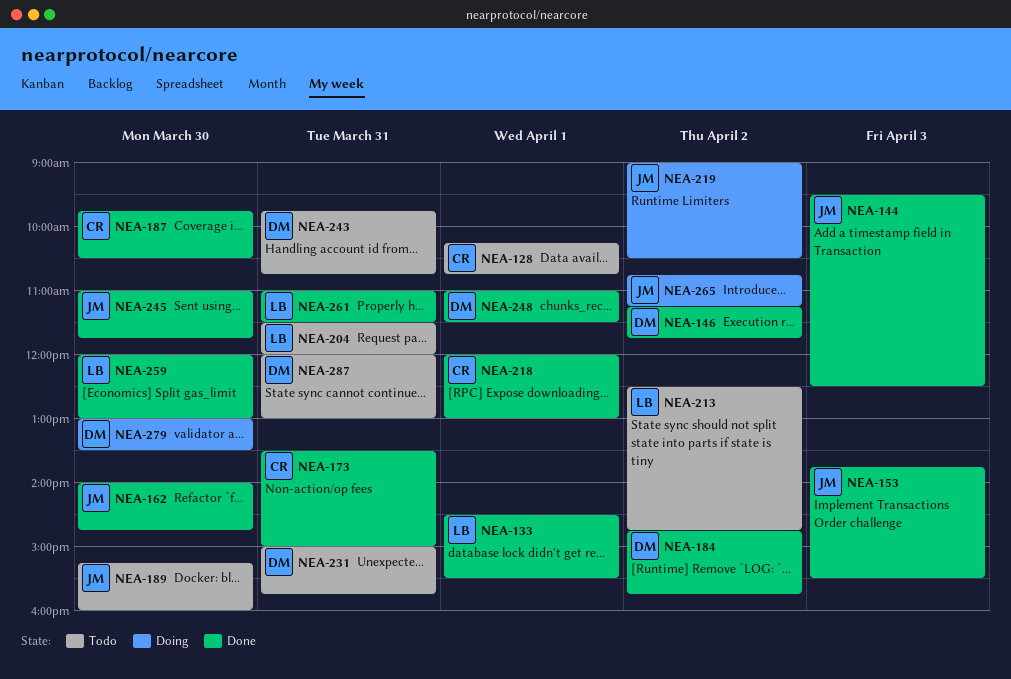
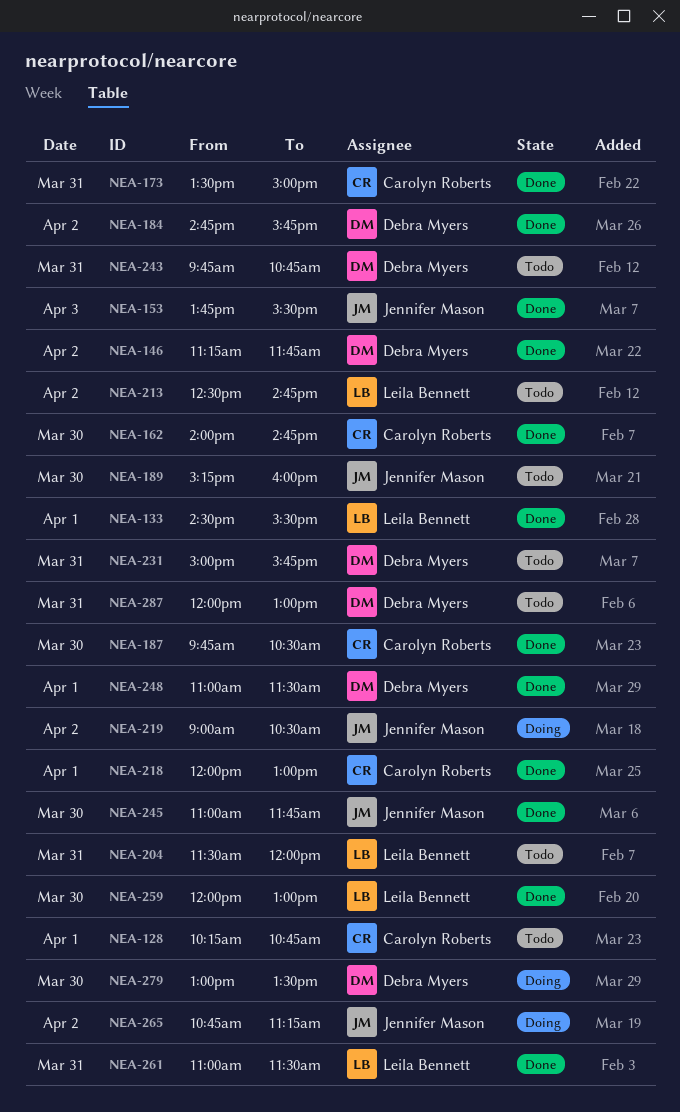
NEA-144: present -> none
NEA-162, owner: Jennifer Mason -> Carolyn Roberts

